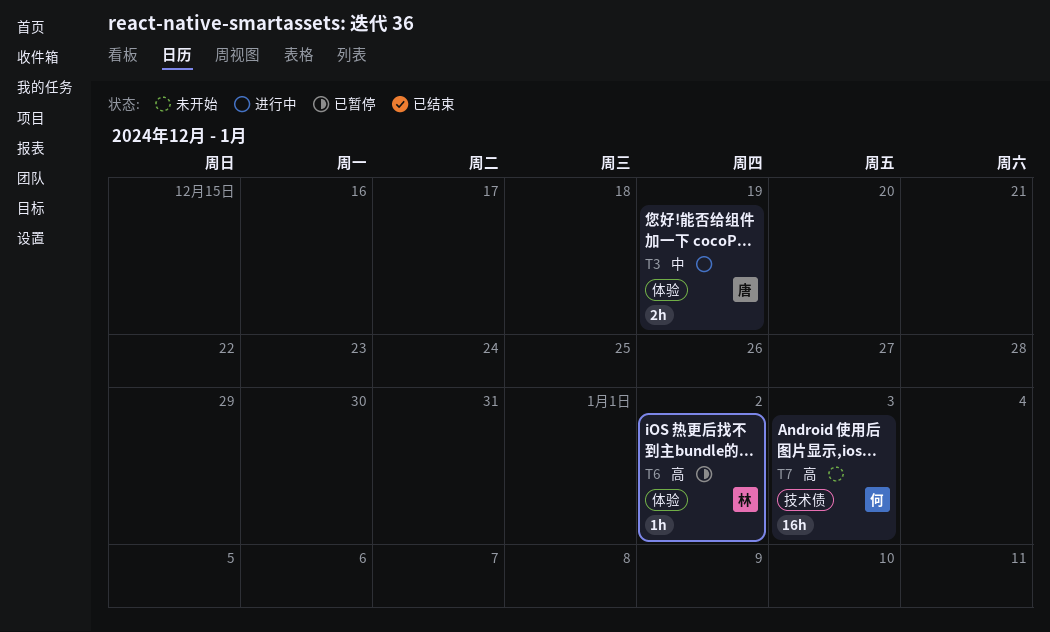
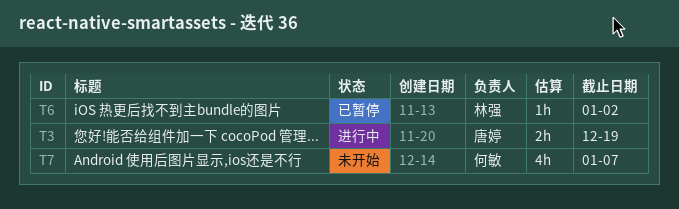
T7, estimate: 16h -> 4h
T7, due: Jan 3 -> Jan 7

